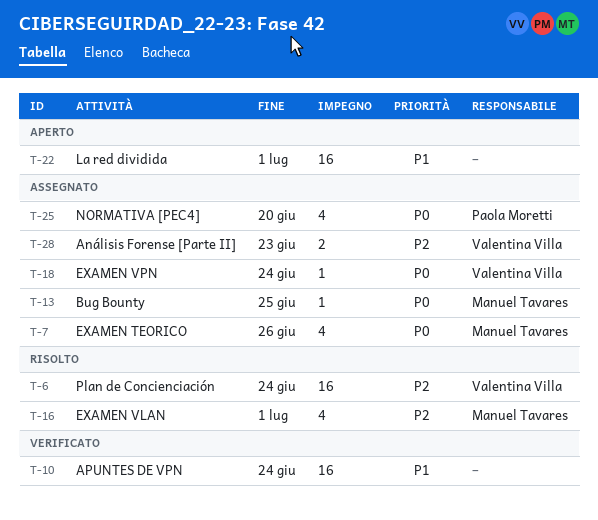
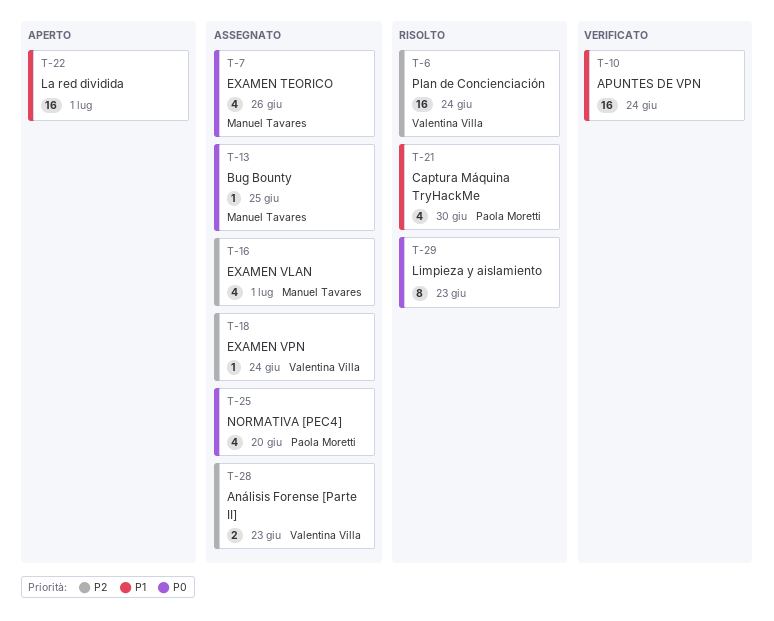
T-16, status: Risolto -> Assegnato
T-18, priority: P0 -> P2
T-21: none -> present
T-29: none -> present

